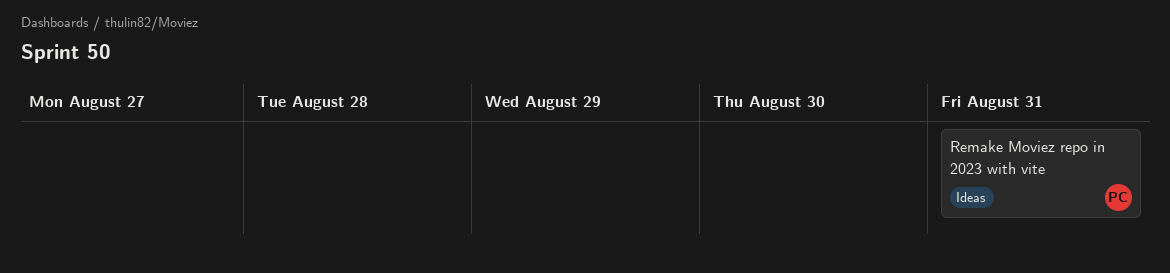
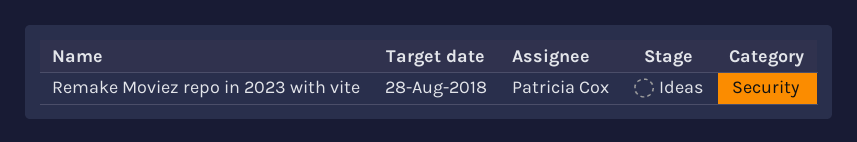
Remake Moviez repo in 2023 with vite, due: Aug 31 -> Aug 28

